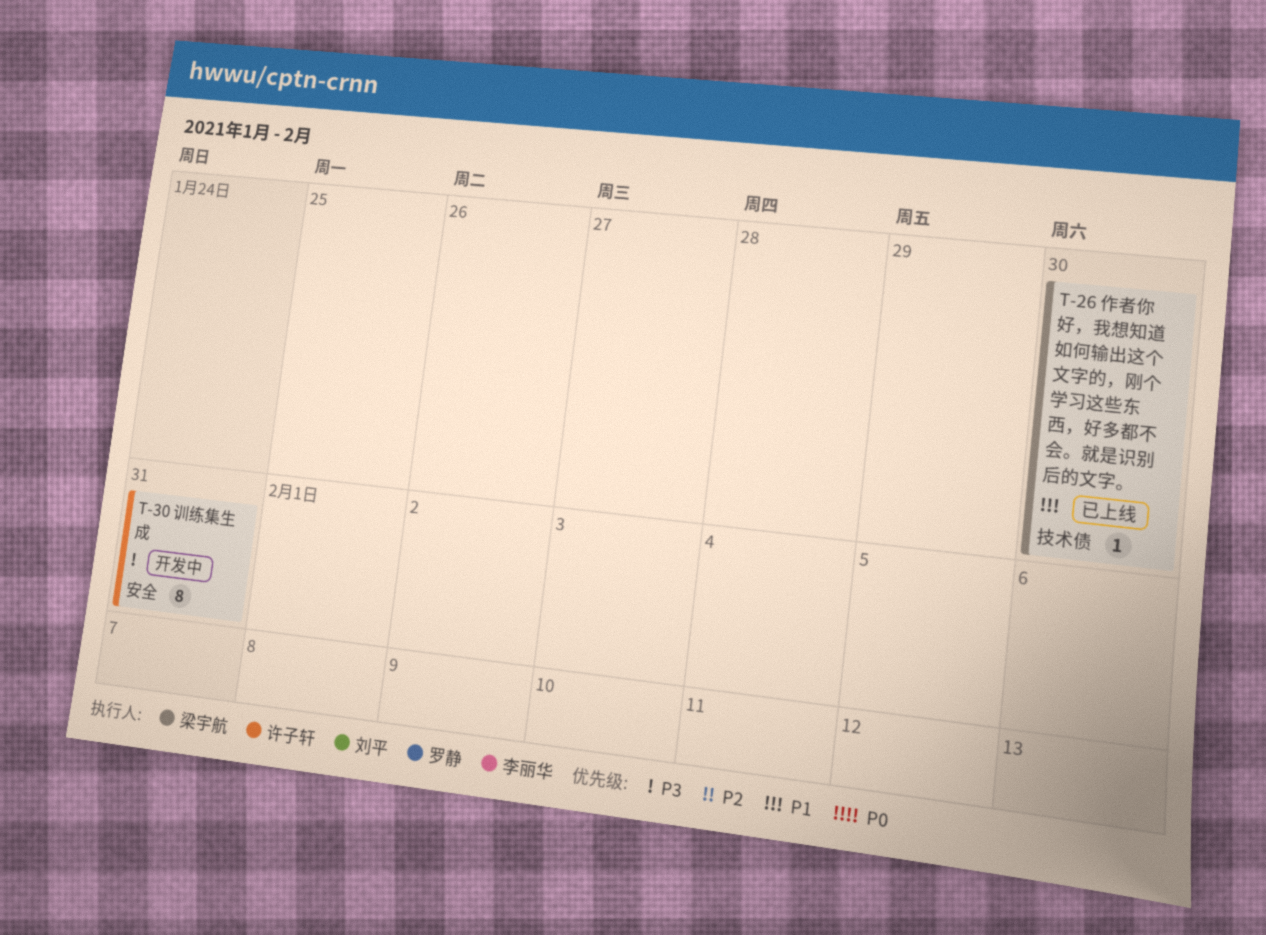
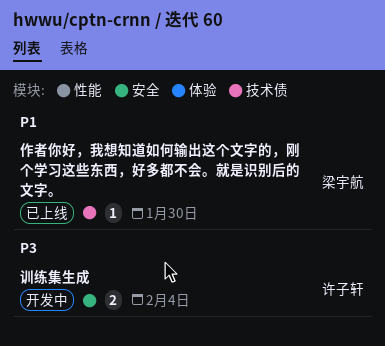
训练集生成, estimate: 8 -> 2
训练集生成, due: Jan 31 -> Feb 4

